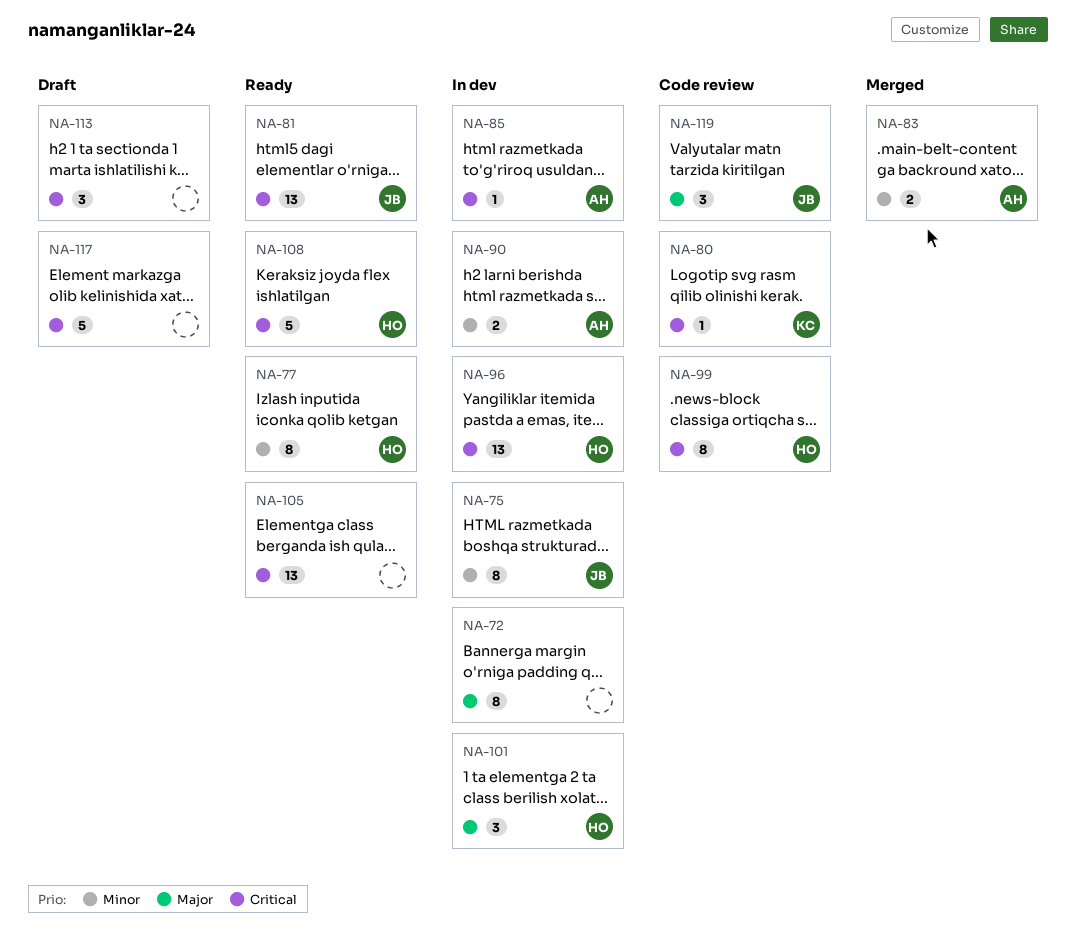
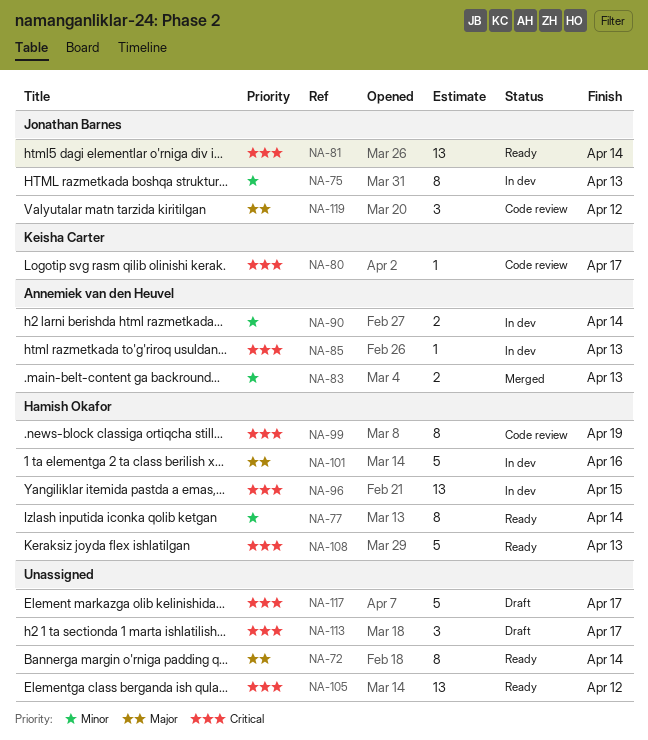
NA-72, status: In dev -> Ready
NA-101, estimate: 3 -> 5

